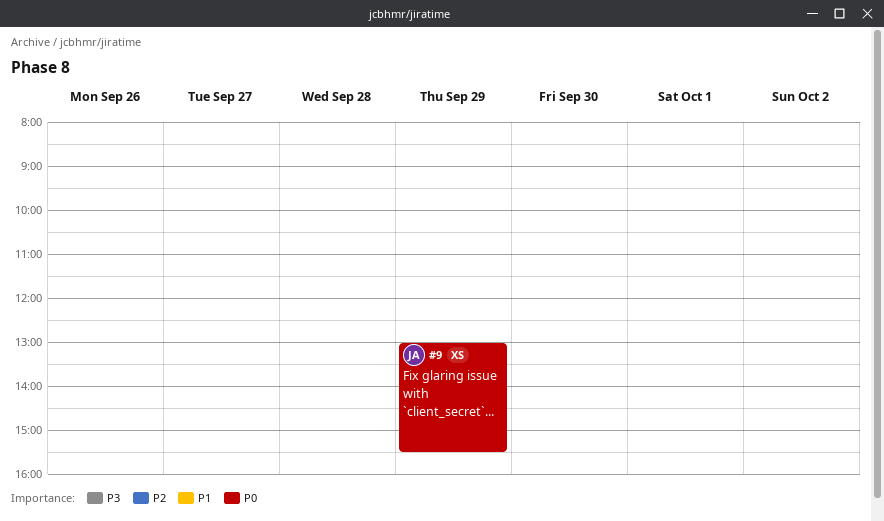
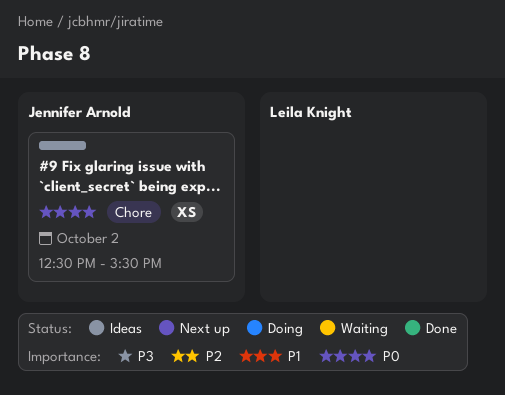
#9, day: Sep 29 -> Oct 2
#9, begins: 13:00 -> 12:30

